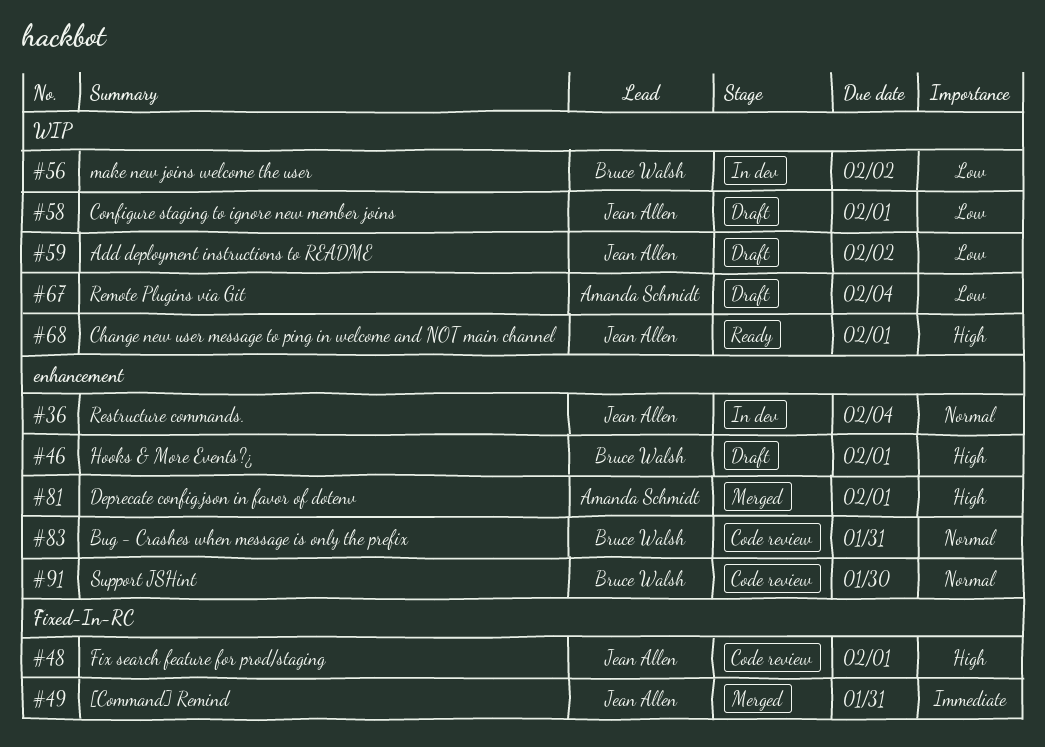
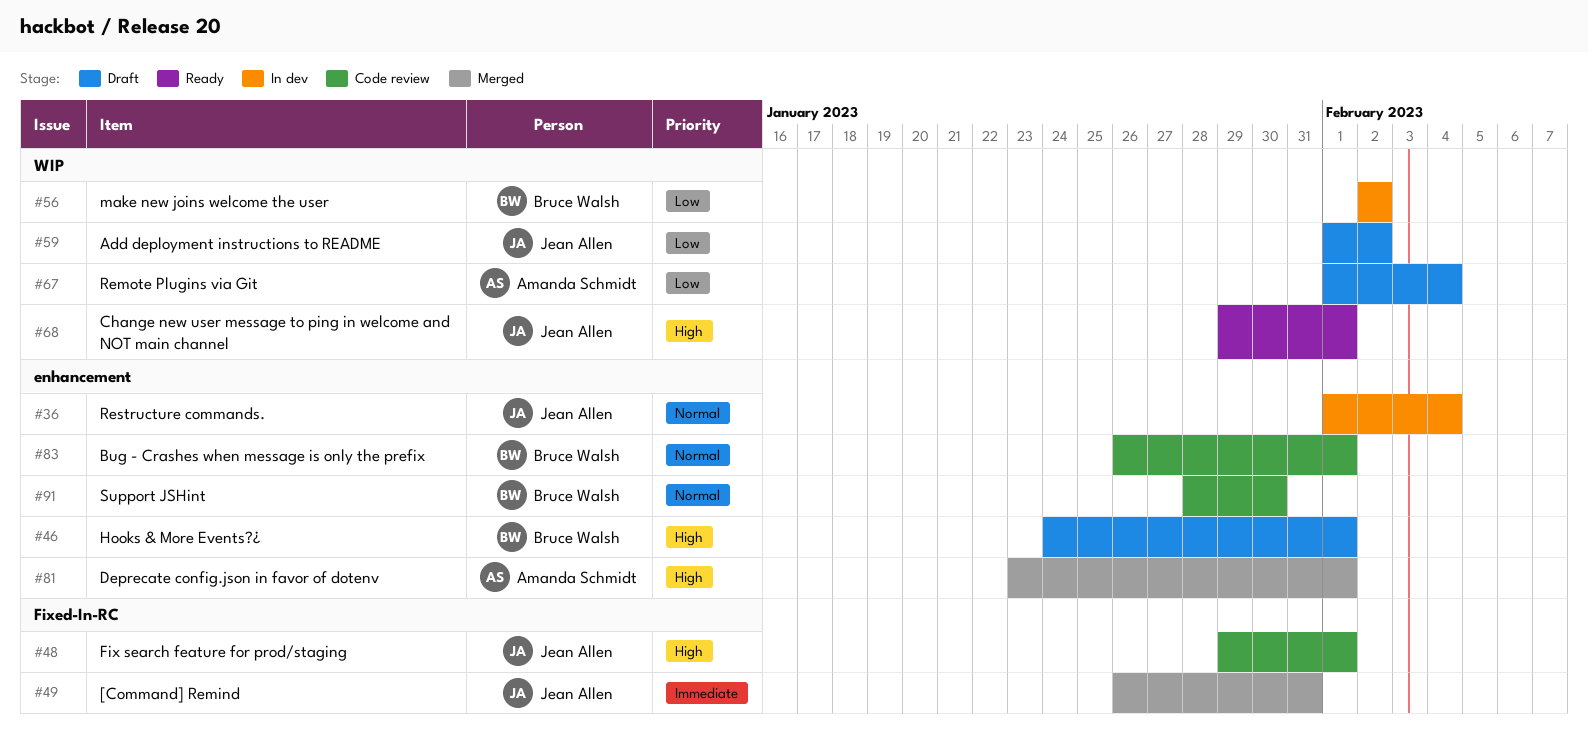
#58: present -> none
#83, due: Jan 31 -> Feb 1

